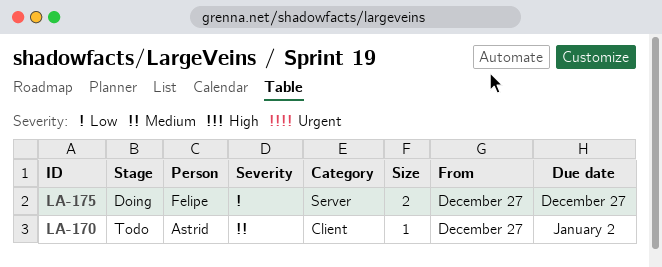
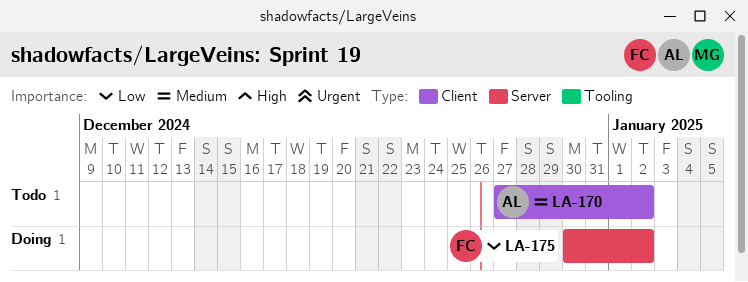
LA-175, start: Dec 27 -> Dec 30
LA-175, due: Dec 27 -> Jan 2

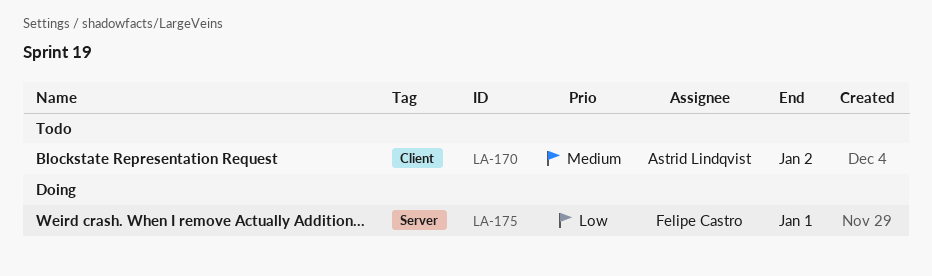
LA-175, due: Jan 2 -> Jan 1

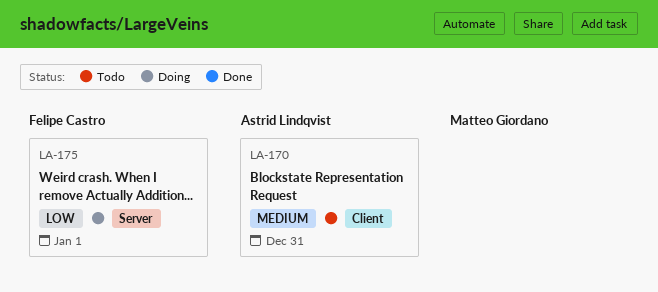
LA-170, due: Jan 2 -> Dec 31

